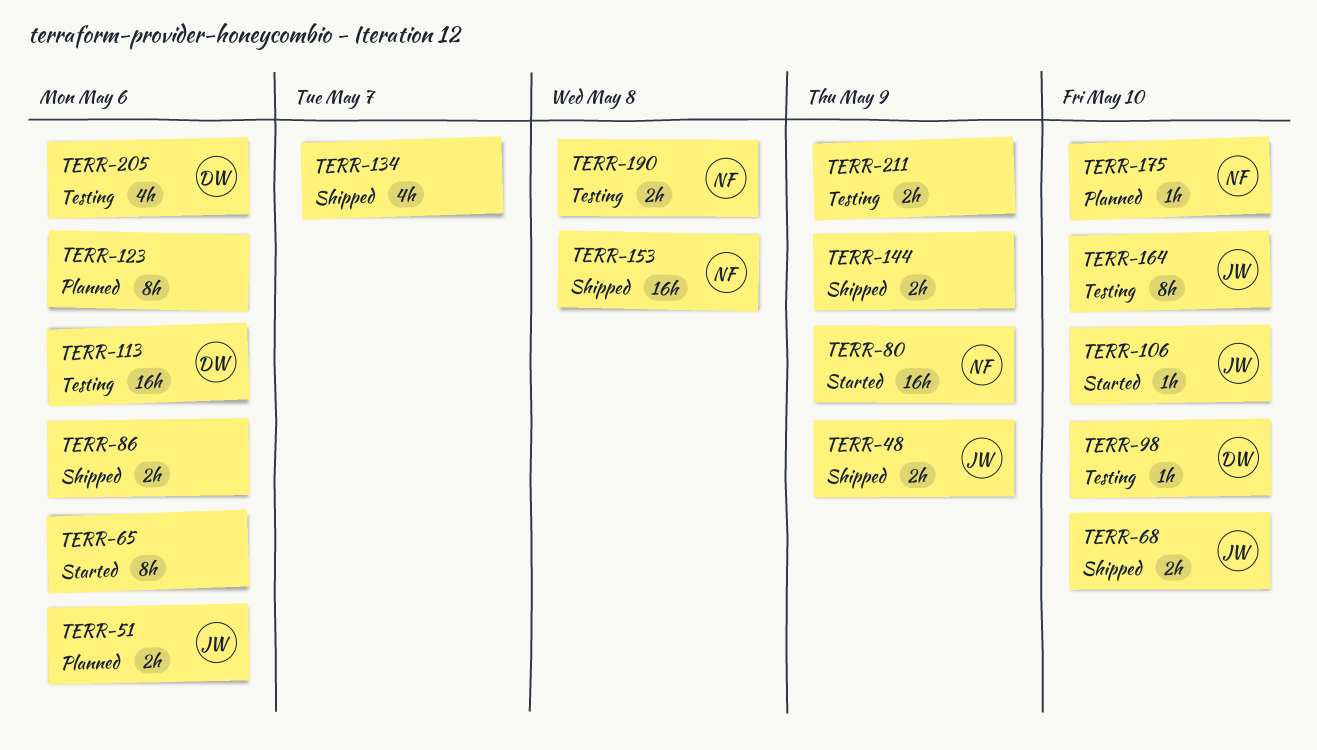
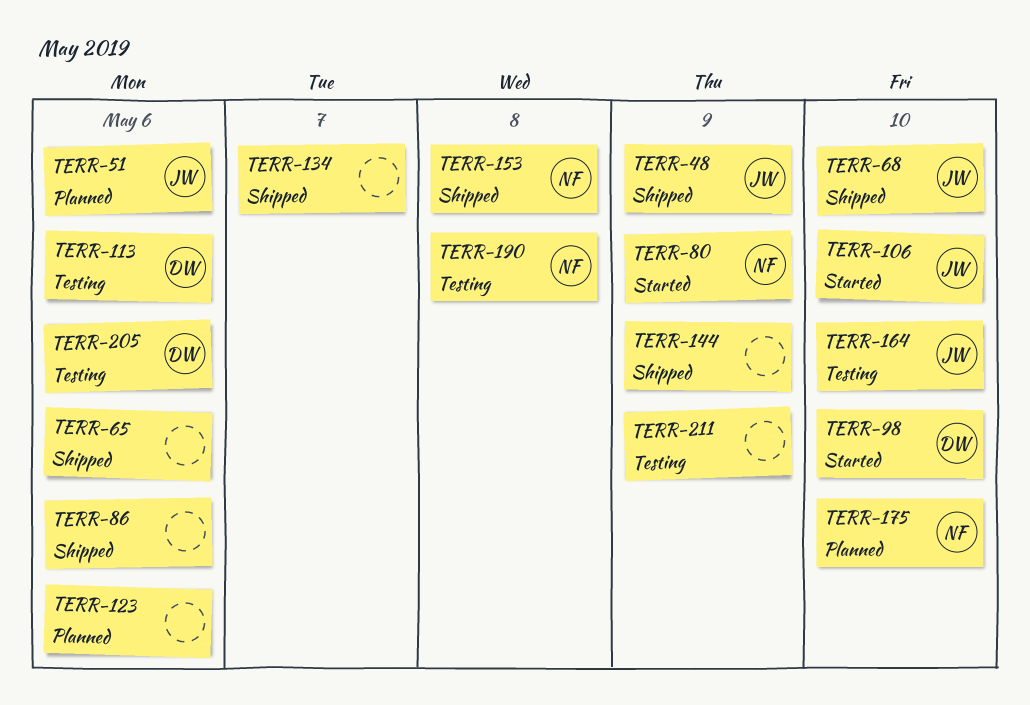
TERR-65, status: Started -> Shipped
TERR-98, status: Testing -> Started

